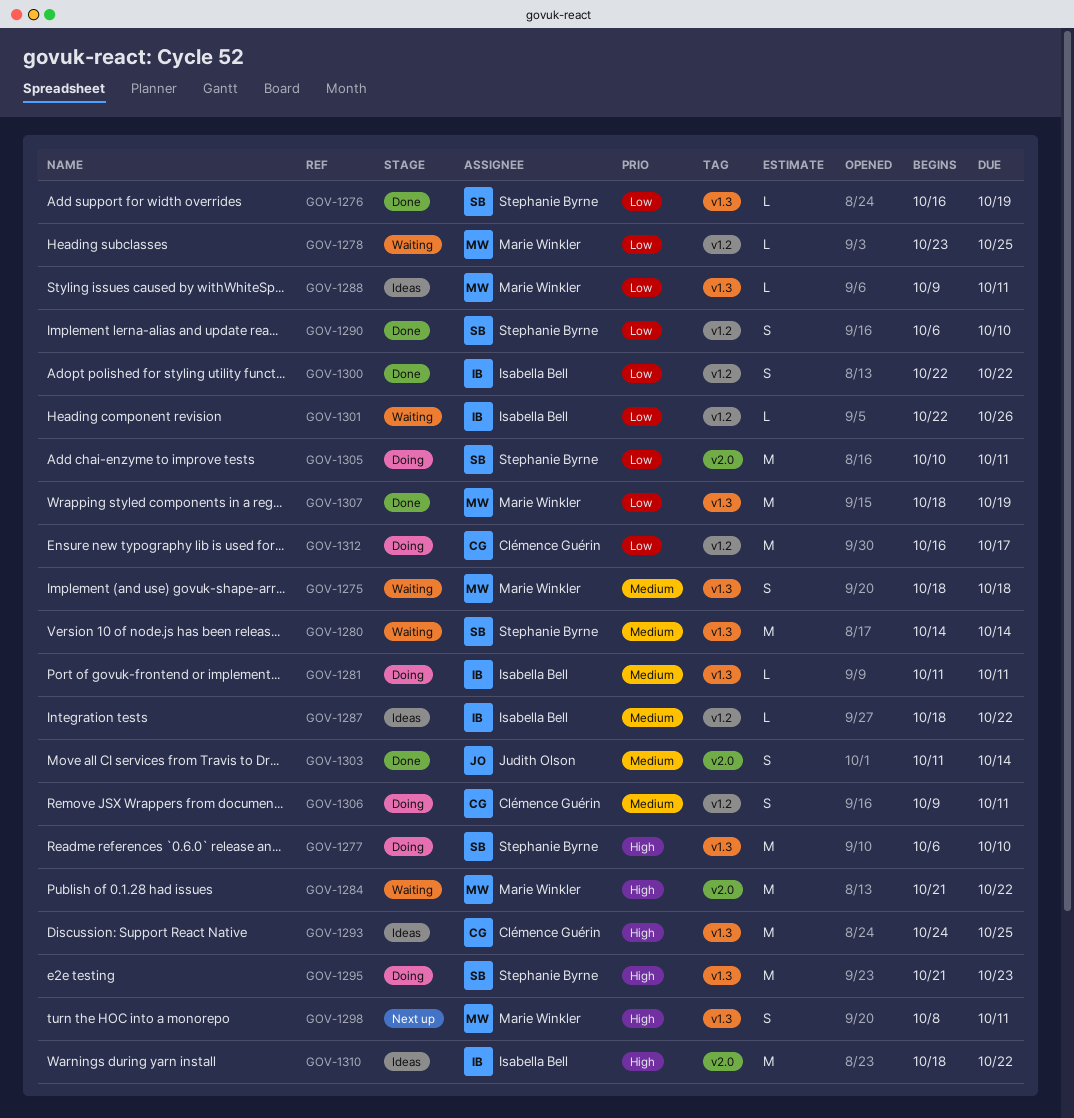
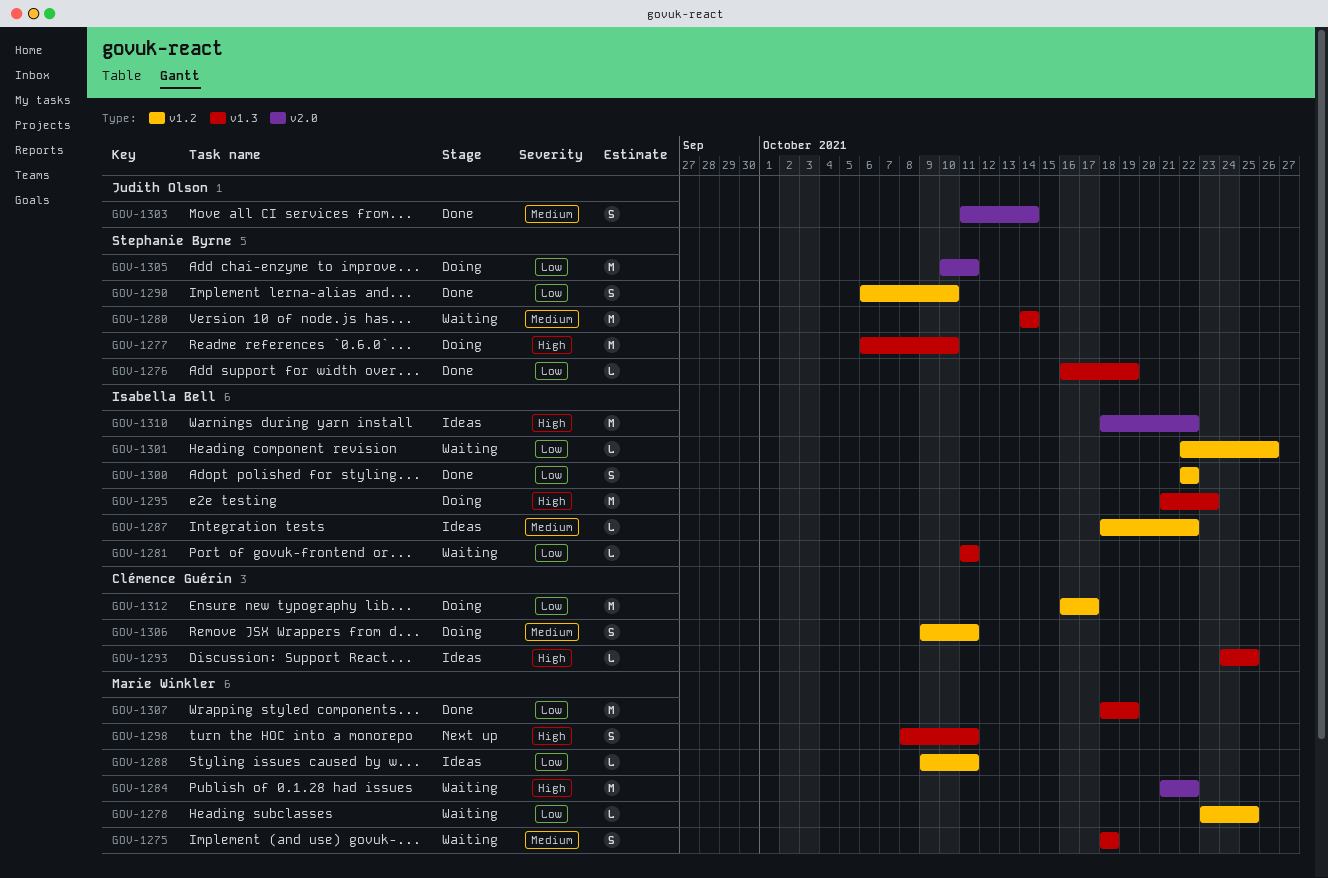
GOV-1281, status: Doing -> Waiting
GOV-1281, priority: Medium -> Low
GOV-1288, label: v1.3 -> v1.2
GOV-1293, estimate: M -> L
GOV-1295, owner: Stephanie Byrne -> Isabella Bell

